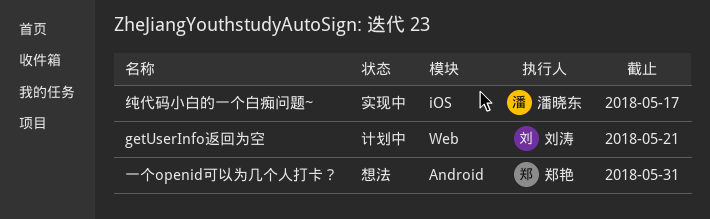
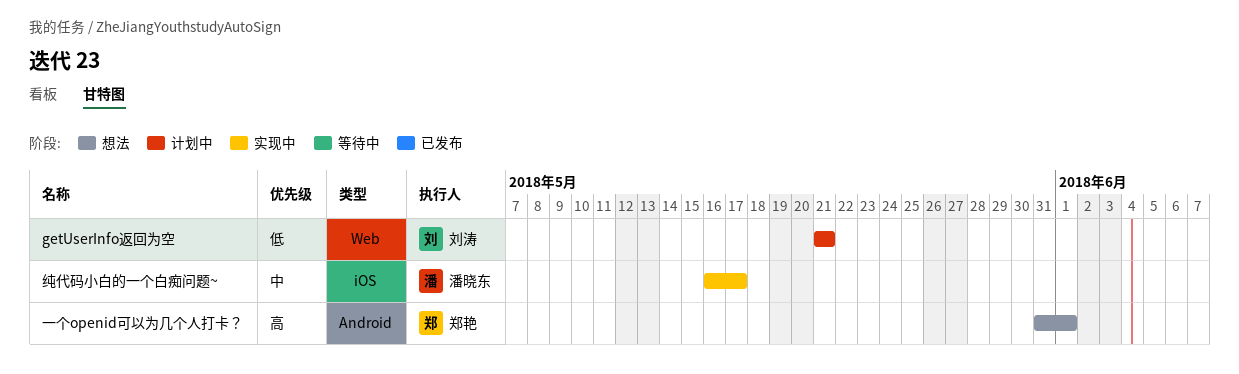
一个openid可以为几个人打卡？, due: May 31 -> Jun 1

